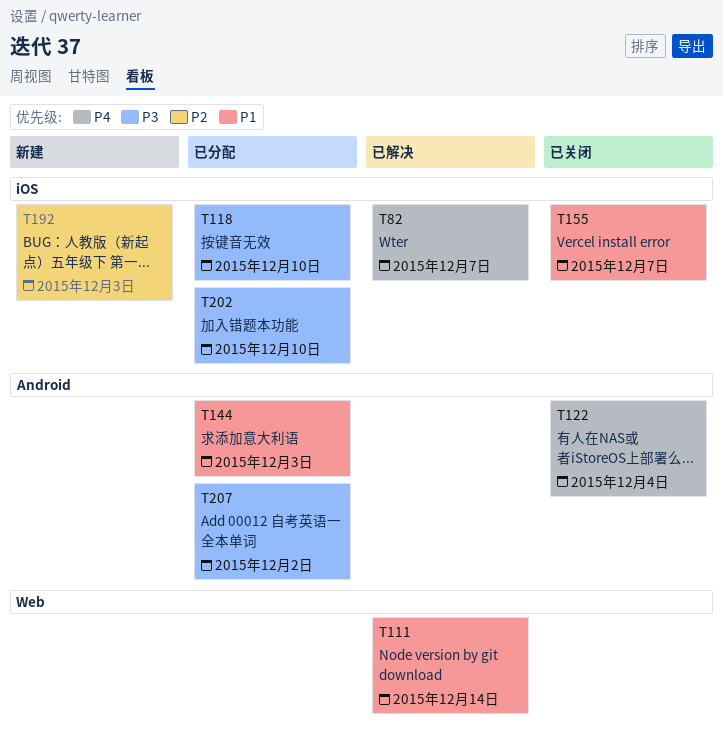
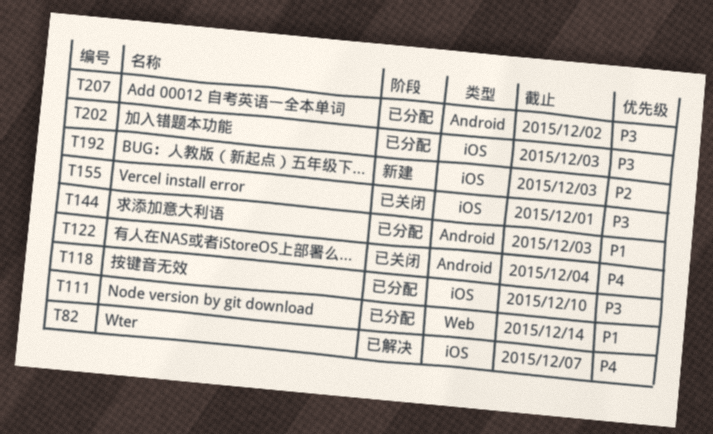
T111, status: 已解决 -> 已分配
T155, priority: P1 -> P3
T155, due: Dec 7 -> Dec 1
T202, due: Dec 10 -> Dec 3

